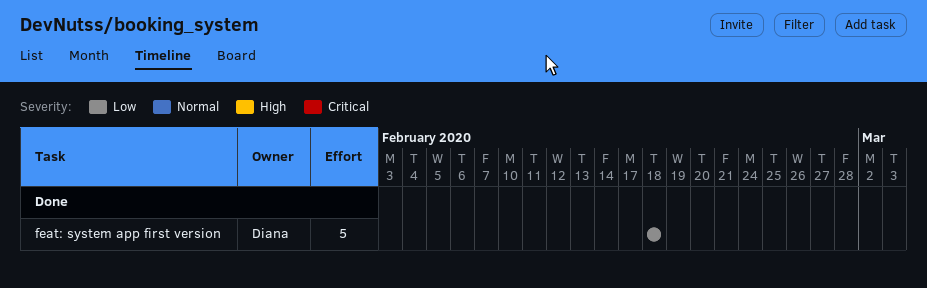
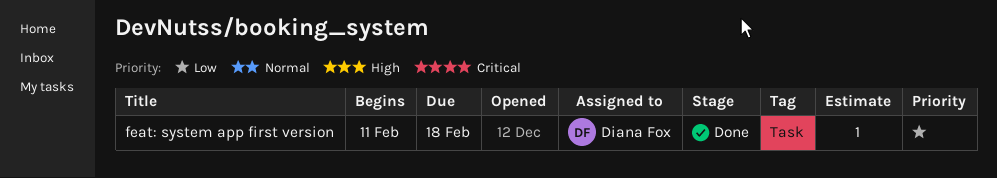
feat: system app first version, estimate: 5 -> 1
feat: system app first version, start: Feb 18 -> Feb 11

